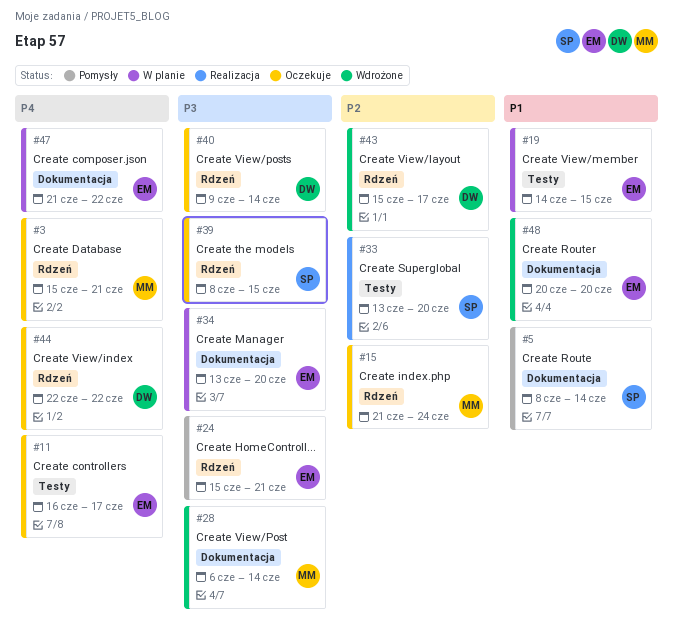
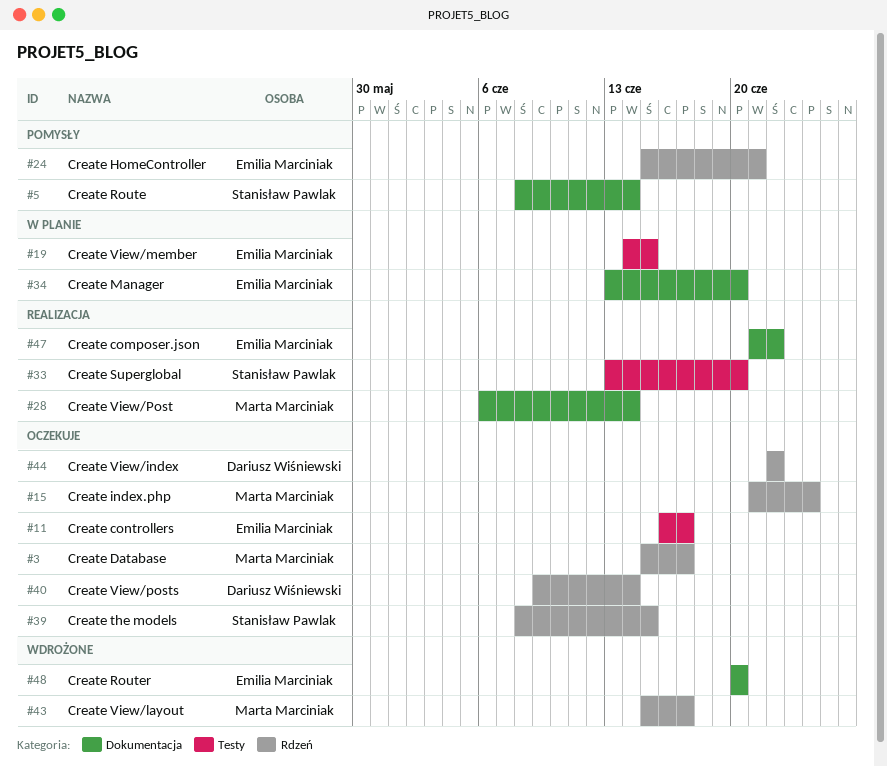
#3, due: Jun 21 -> Jun 17
#28, status: Wdrożone -> Realizacja
#43, owner: Dariusz Wiśniewski -> Marta Marciniak
#47, status: W planie -> Realizacja

